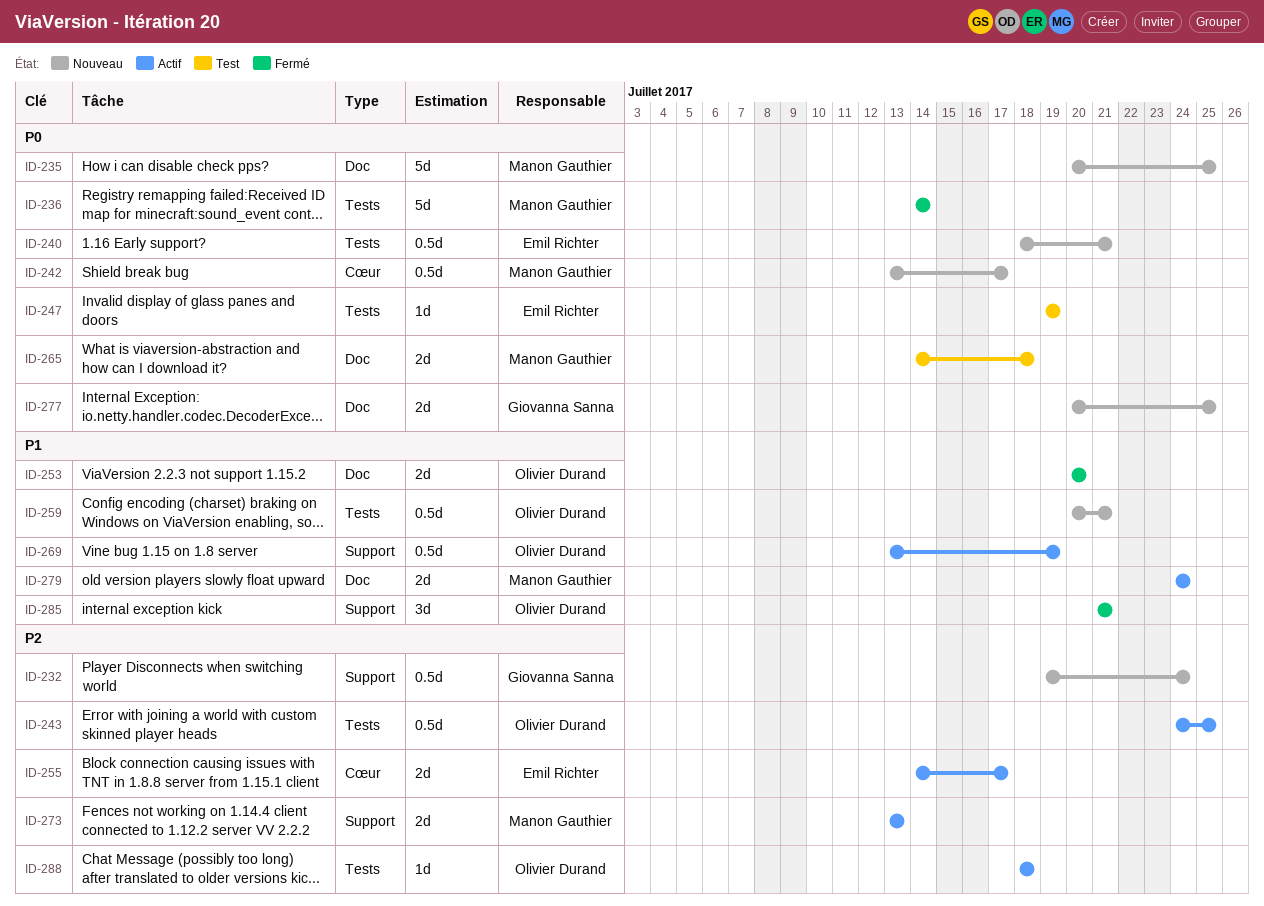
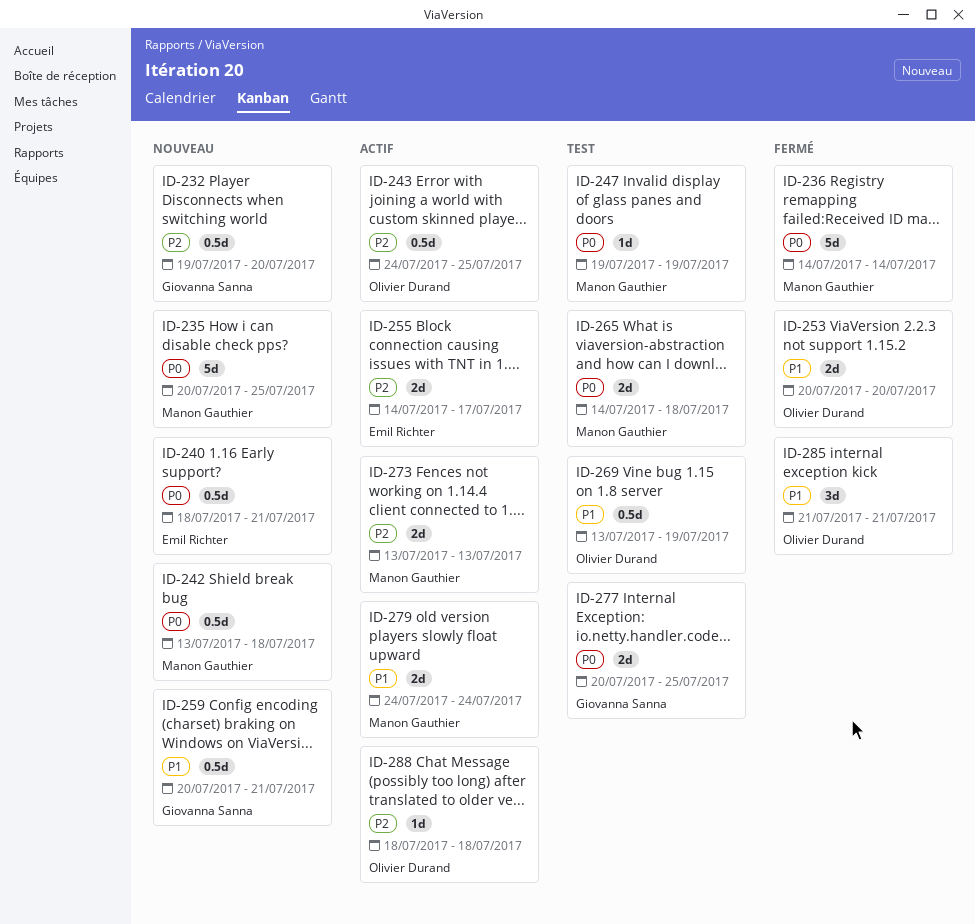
ID-232, due: Jul 24 -> Jul 20
ID-242, due: Jul 17 -> Jul 18
ID-247, owner: Emil Richter -> Manon Gauthier
ID-259, owner: Olivier Durand -> Giovanna Sanna
ID-269, status: Actif -> Test
ID-277, status: Nouveau -> Test

